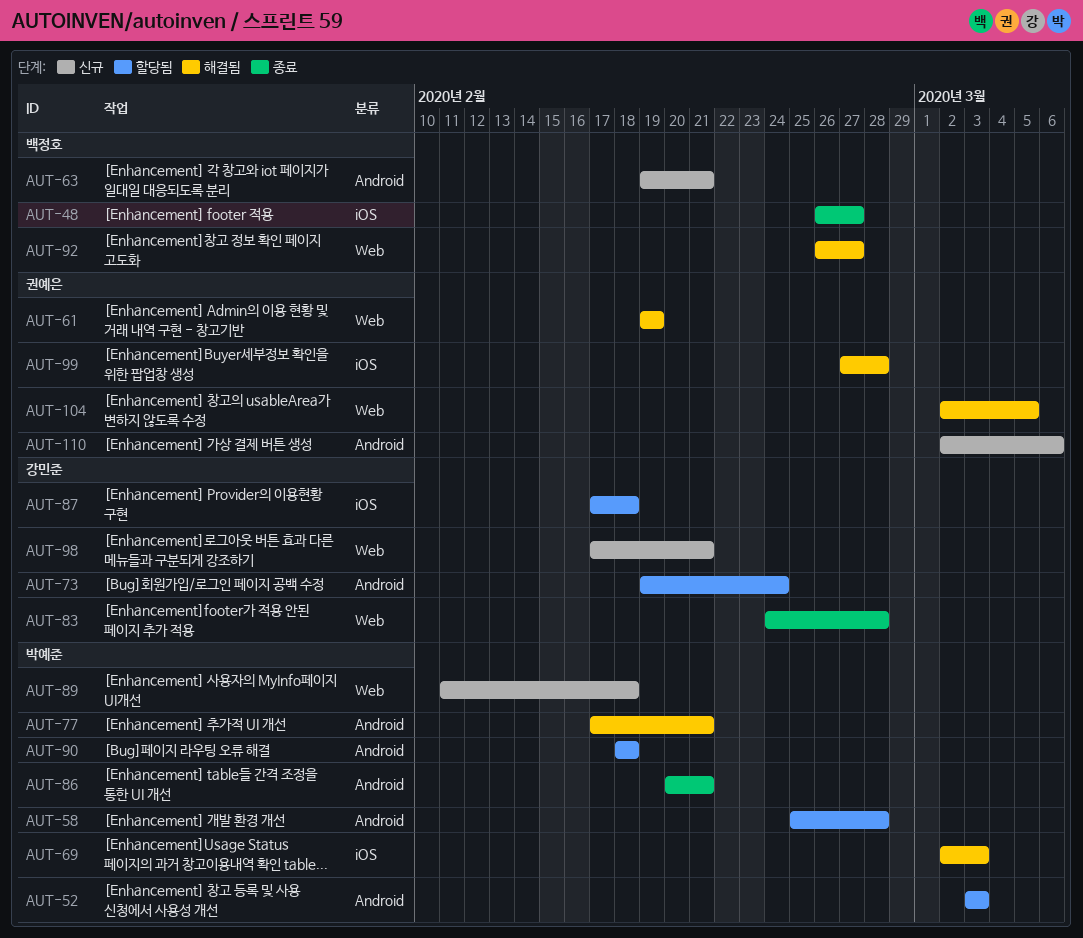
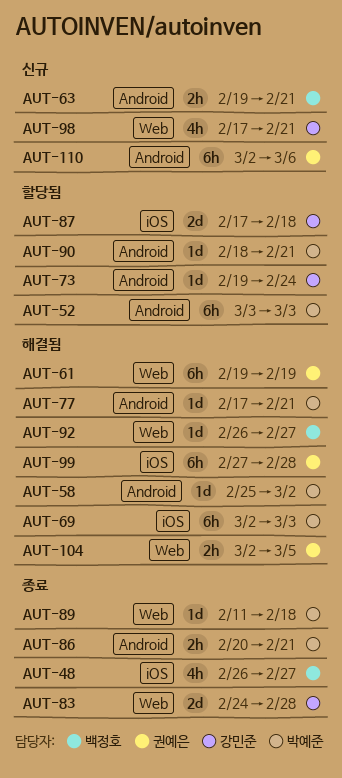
AUT-58, status: 할당됨 -> 해결됨
AUT-58, due: Feb 28 -> Mar 2
AUT-89, status: 신규 -> 종료
AUT-90, due: Feb 18 -> Feb 21

